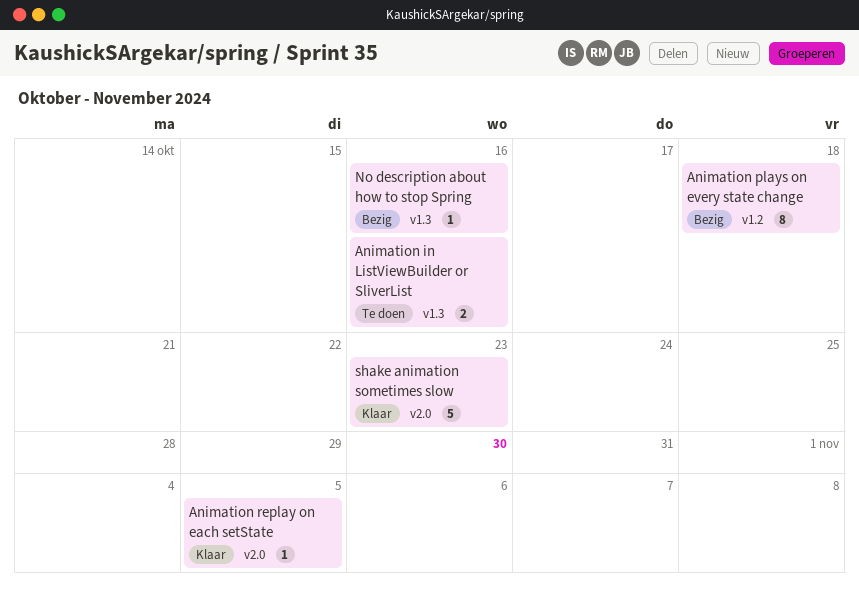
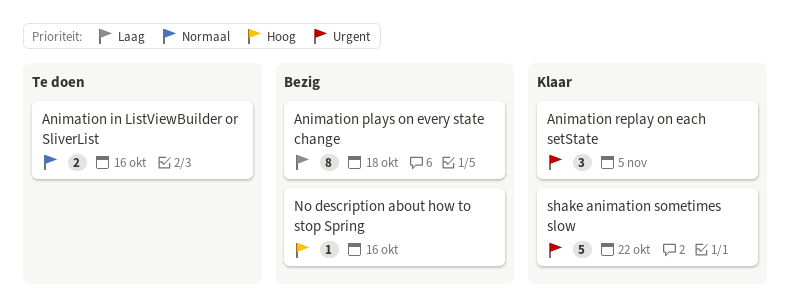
Animation replay on each setState, estimate: 1 -> 3
shake animation sometimes slow, due: Oct 23 -> Oct 22

